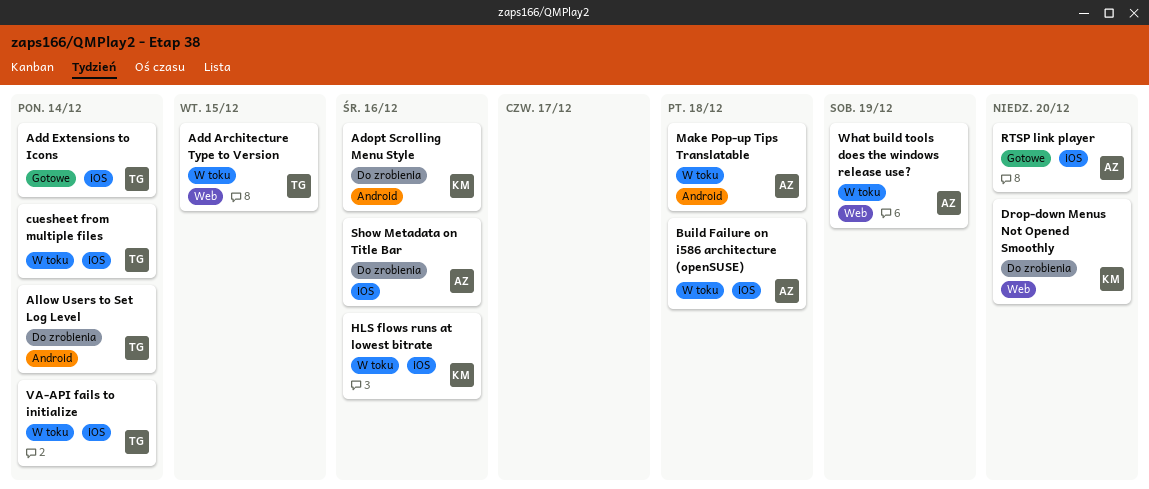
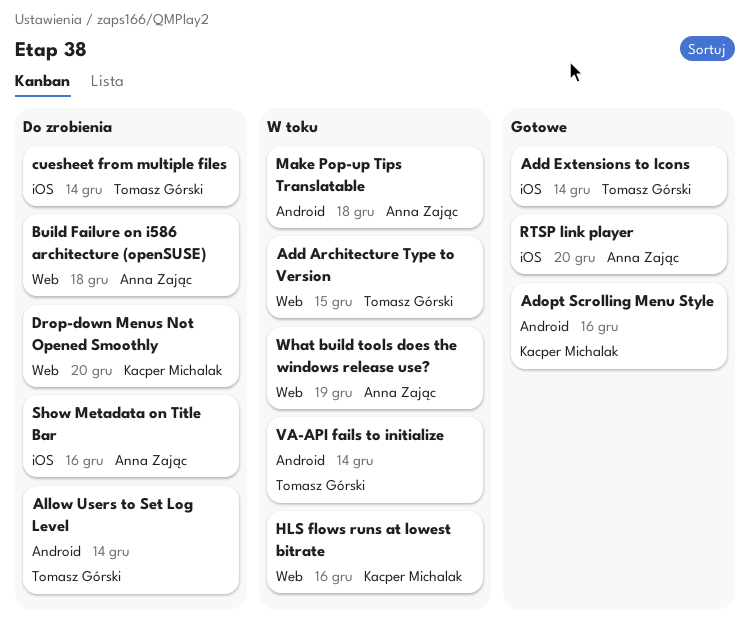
Adopt Scrolling Menu Style, status: Do zrobienia -> Gotowe
Build Failure on i586 architecture (openSUSE), status: W toku -> Do zrobienia
Build Failure on i586 architecture (openSUSE), label: iOS -> Web
cuesheet from multiple files, status: W toku -> Do zrobienia
HLS flows runs at lowest bitrate, label: iOS -> Web
VA-API fails to initialize, label: iOS -> Android

